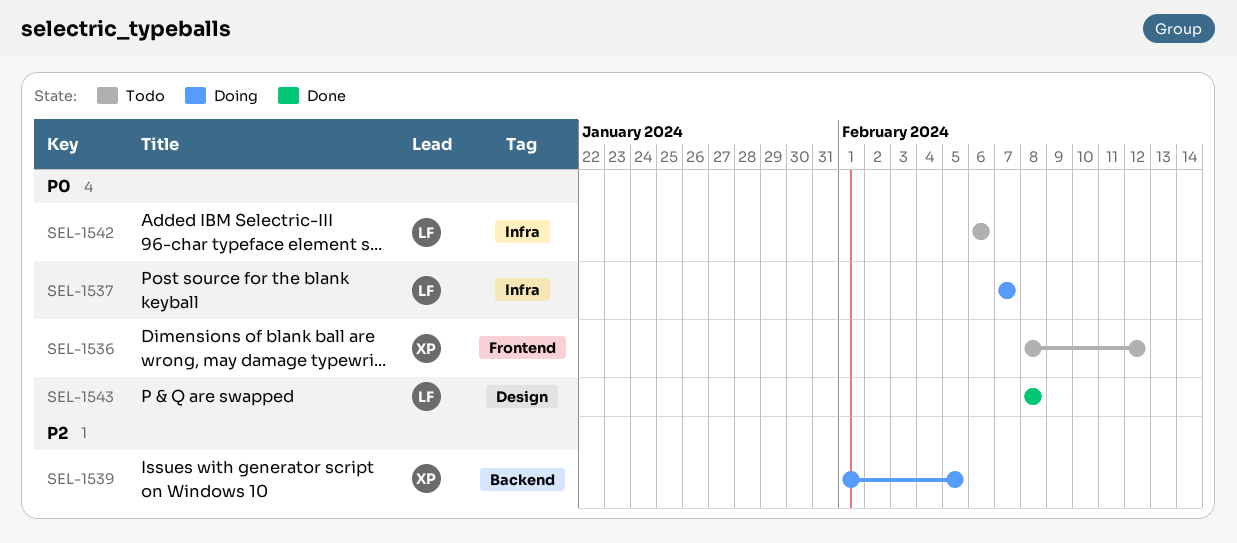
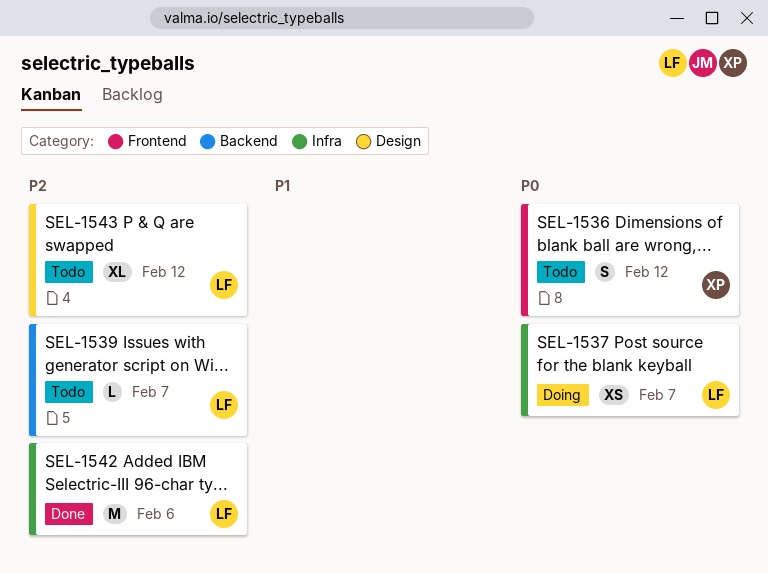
SEL-1539, status: Doing -> Todo
SEL-1539, owner: XP -> LF
SEL-1539, due: Feb 5 -> Feb 7
SEL-1542, status: Todo -> Done
SEL-1542, priority: P0 -> P2
SEL-1543, status: Done -> Todo
SEL-1543, priority: P0 -> P2
SEL-1543, due: Feb 8 -> Feb 12

